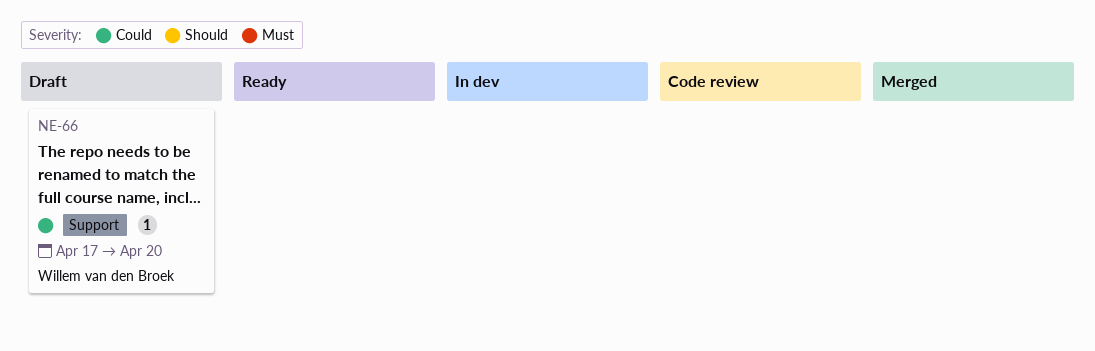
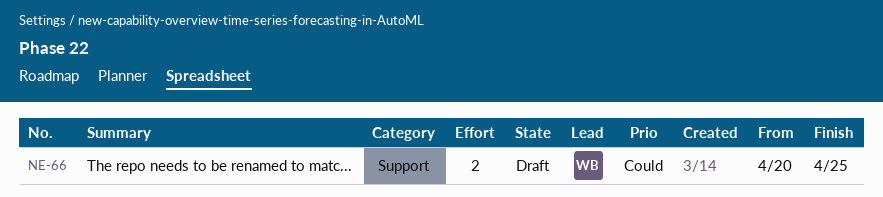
NE-66, estimate: 1 -> 2
NE-66, start: Apr 17 -> Apr 20
NE-66, due: Apr 20 -> Apr 25

